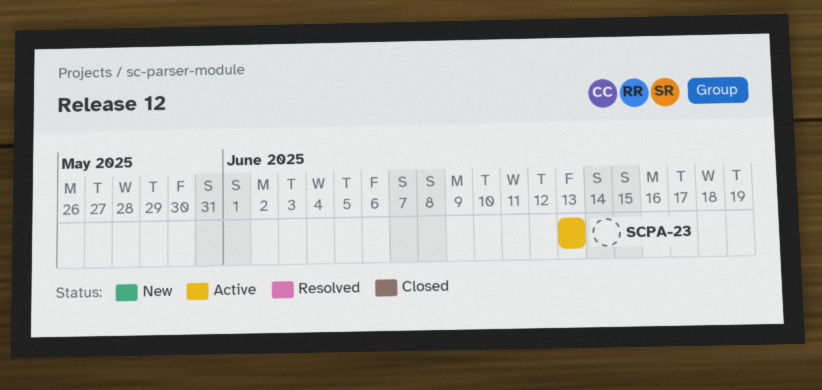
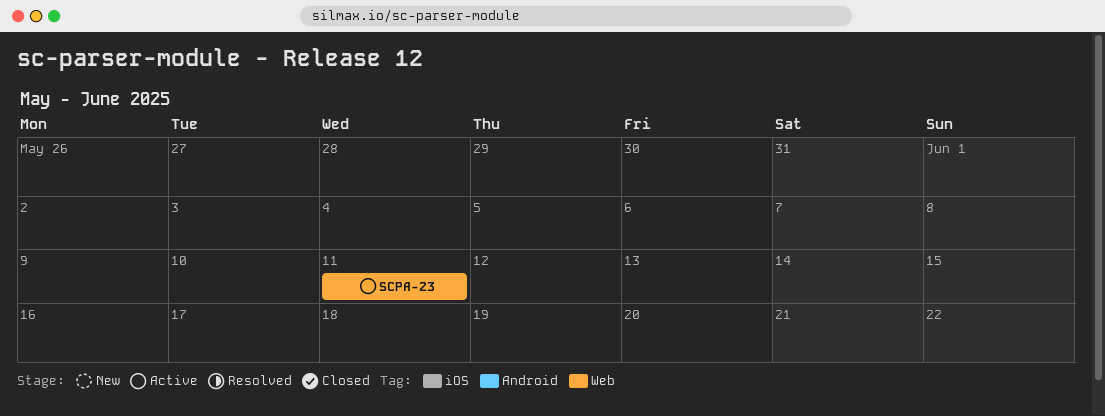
SCPA-23, start: Jun 13 -> Jun 11
SCPA-23, due: Jun 13 -> Jun 11

